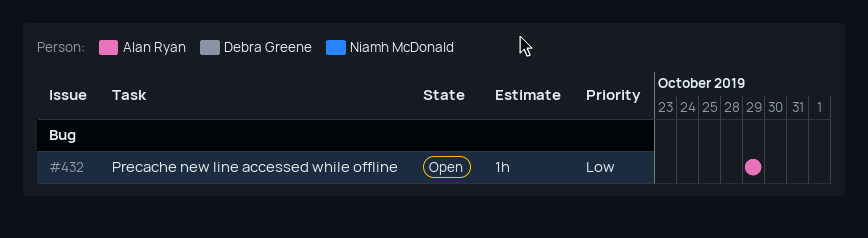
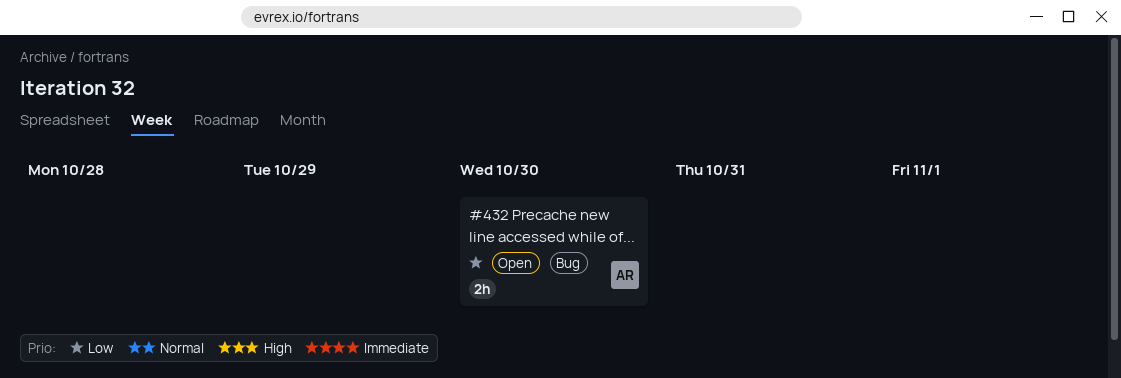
#432, estimate: 1h -> 2h
#432, due: Oct 29 -> Oct 30

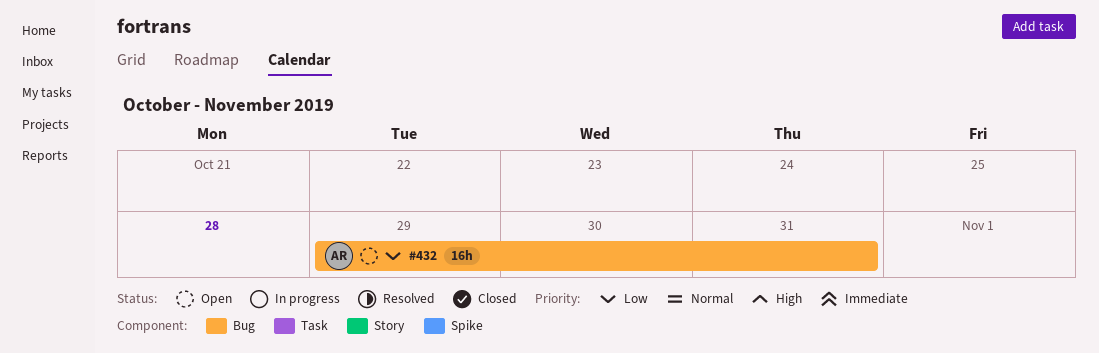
#432, estimate: 2h -> 16h
#432, due: Oct 30 -> Oct 31

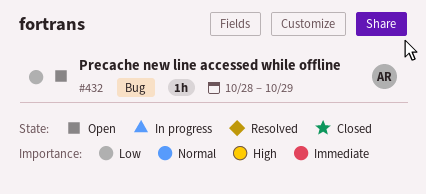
#432, estimate: 16h -> 1h
#432, start: Oct 29 -> Oct 28
#432, due: Oct 31 -> Oct 29

